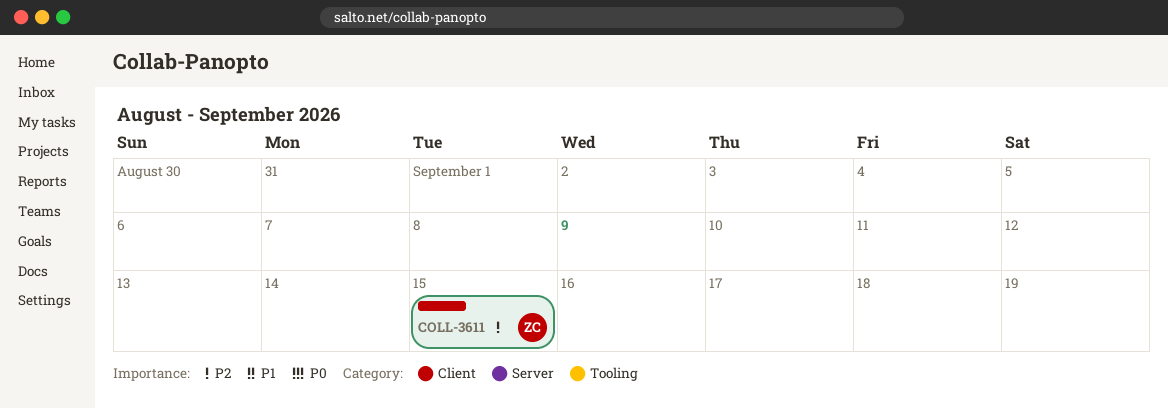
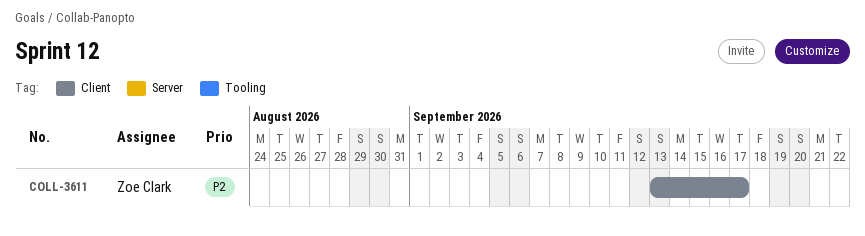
COLL-3611, due: Sep 15 -> Sep 17

